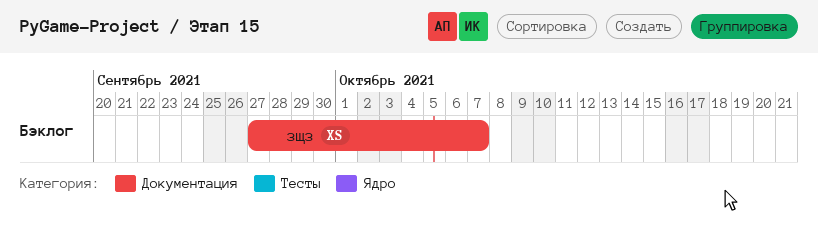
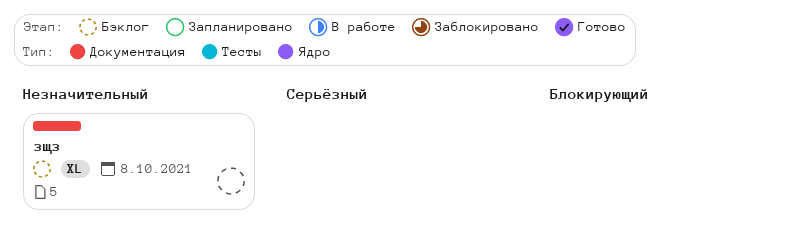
зщз, estimate: XS -> XL
зщз, due: Oct 7 -> Oct 8

